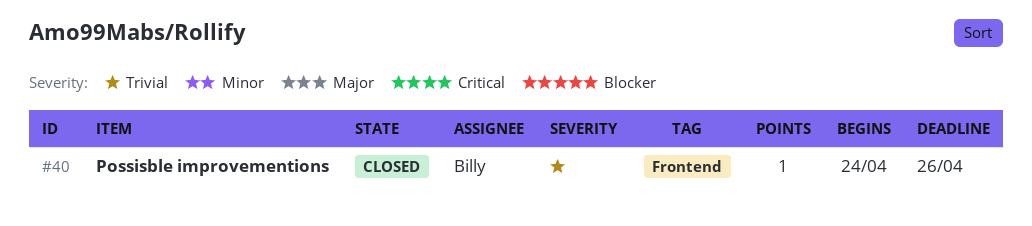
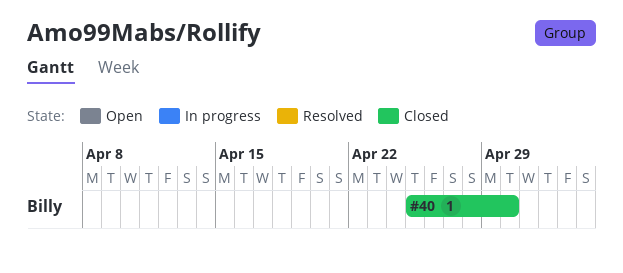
#40, start: Apr 24 -> Apr 25
#40, due: Apr 26 -> Apr 30

